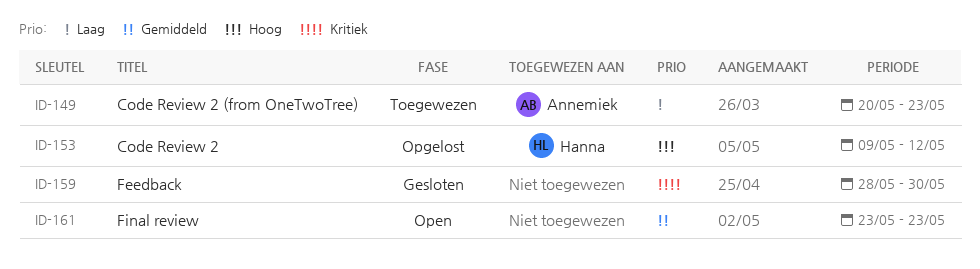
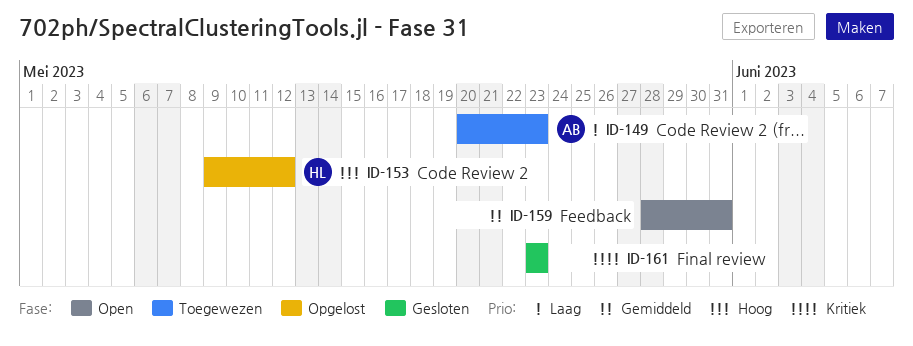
ID-159, status: Gesloten -> Open
ID-159, priority: Kritiek -> Gemiddeld
ID-159, due: May 30 -> May 31
ID-161, status: Open -> Gesloten
ID-161, priority: Gemiddeld -> Kritiek

